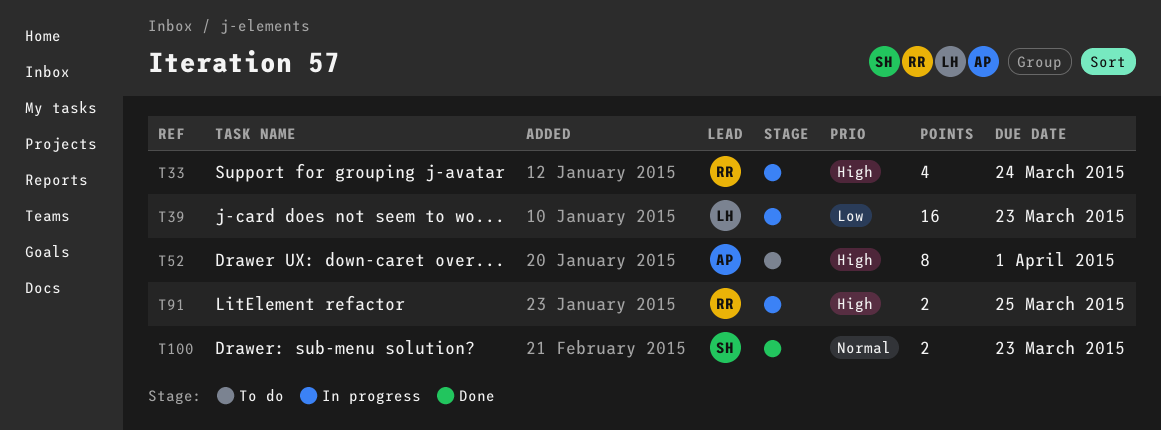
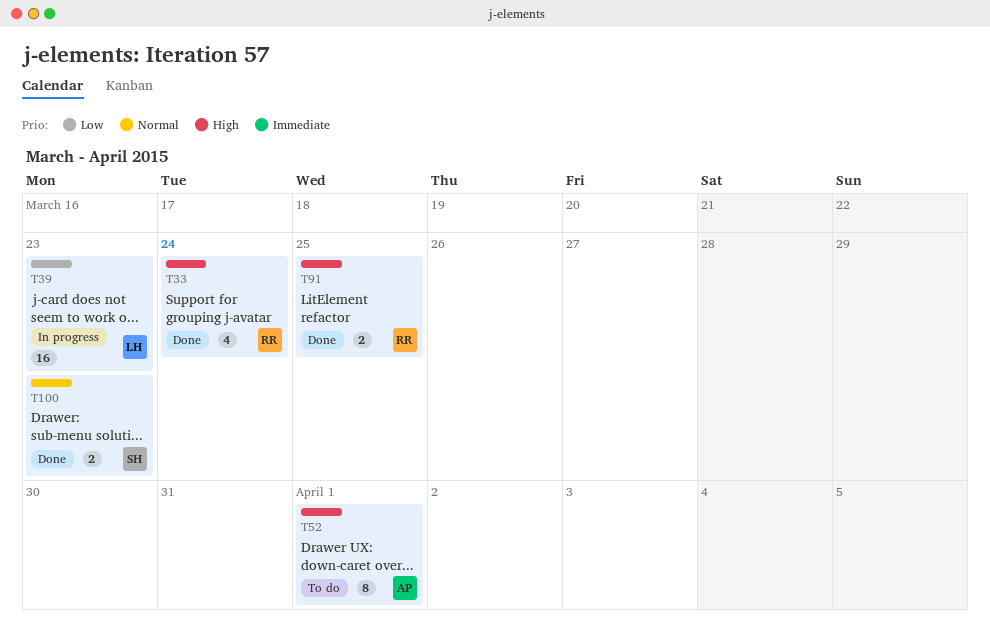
T33, status: In progress -> Done
T91, status: In progress -> Done

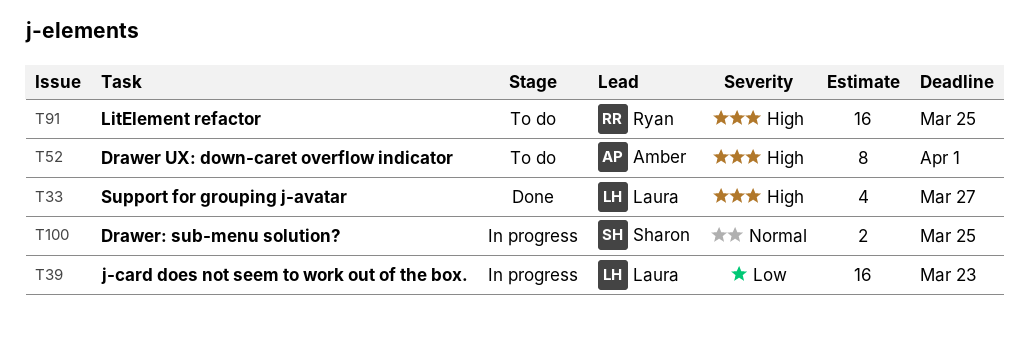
T33, owner: Ryan -> Laura
T33, due: Mar 24 -> Mar 27
T91, status: Done -> To do
T91, estimate: 2 -> 16
T100, status: Done -> In progress
T100, due: Mar 23 -> Mar 25

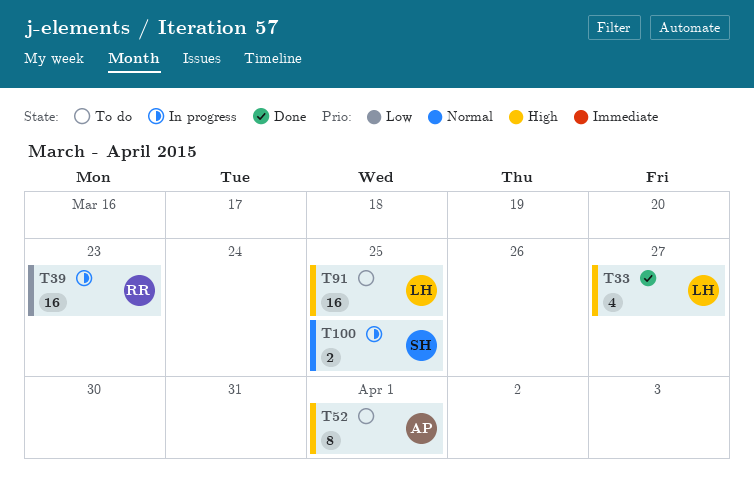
T39, owner: Laura -> Ryan
T91, owner: Ryan -> Laura

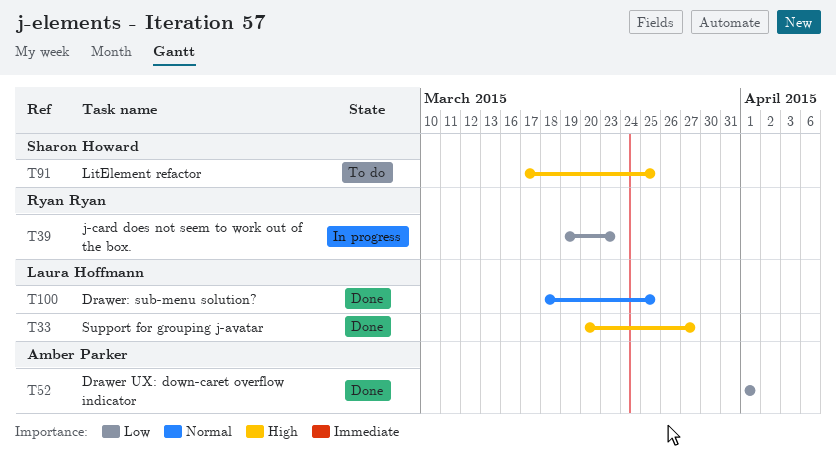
T52, status: To do -> Done
T52, priority: High -> Low
T91, owner: Laura Hoffmann -> Sharon Howard
T100, status: In progress -> Done
T100, owner: Sharon Howard -> Laura Hoffmann

